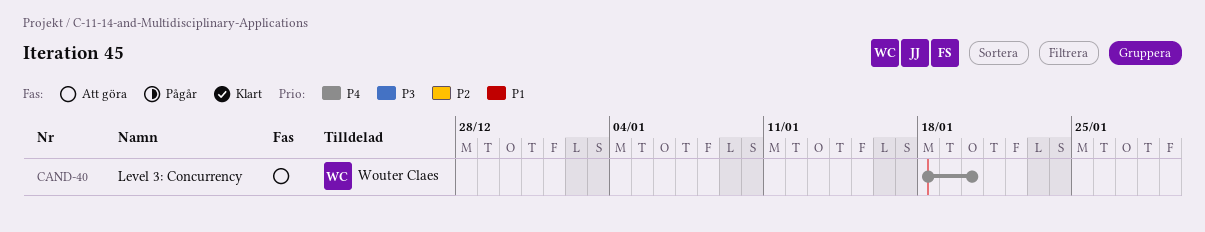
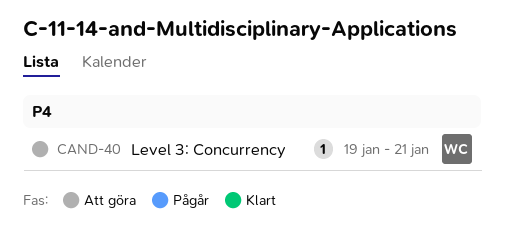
CAND-40, start: Jan 18 -> Jan 19
CAND-40, due: Jan 20 -> Jan 21

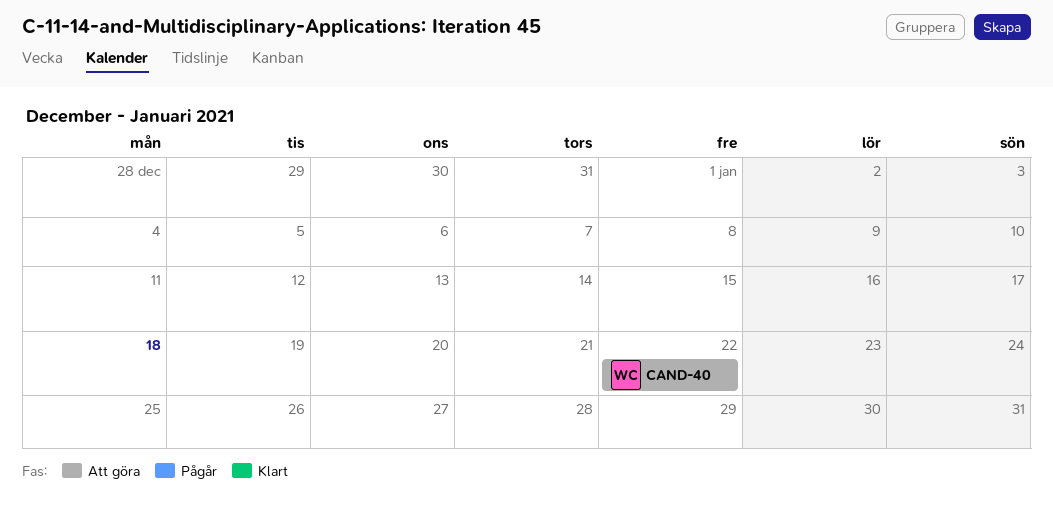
CAND-40, start: Jan 19 -> Jan 22
CAND-40, due: Jan 21 -> Jan 22

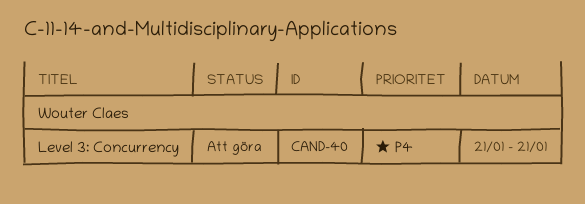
CAND-40, start: Jan 22 -> Jan 21
CAND-40, due: Jan 22 -> Jan 21

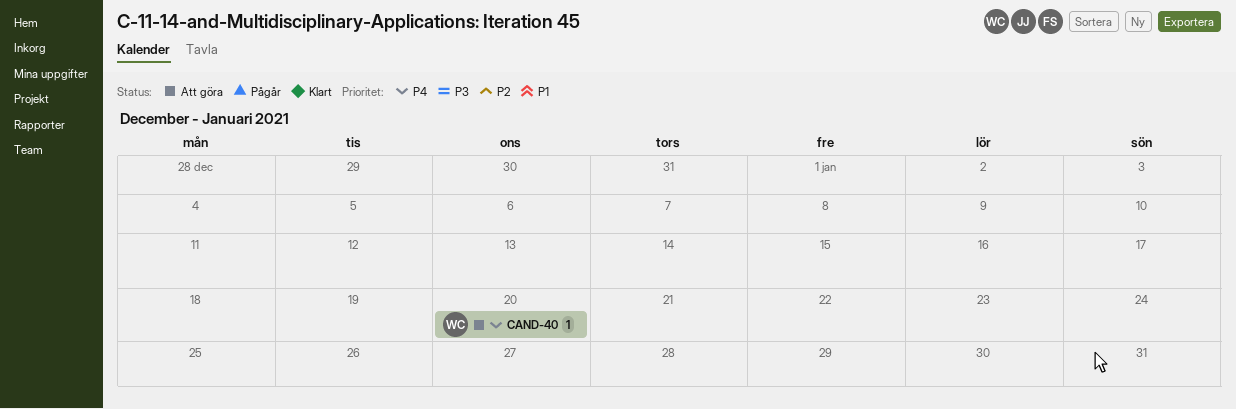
CAND-40, start: Jan 21 -> Jan 20
CAND-40, due: Jan 21 -> Jan 20

